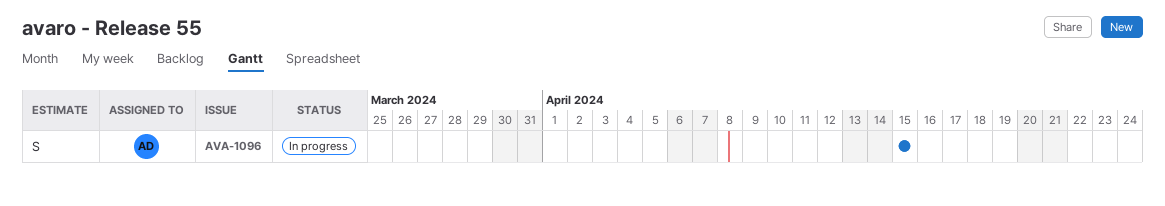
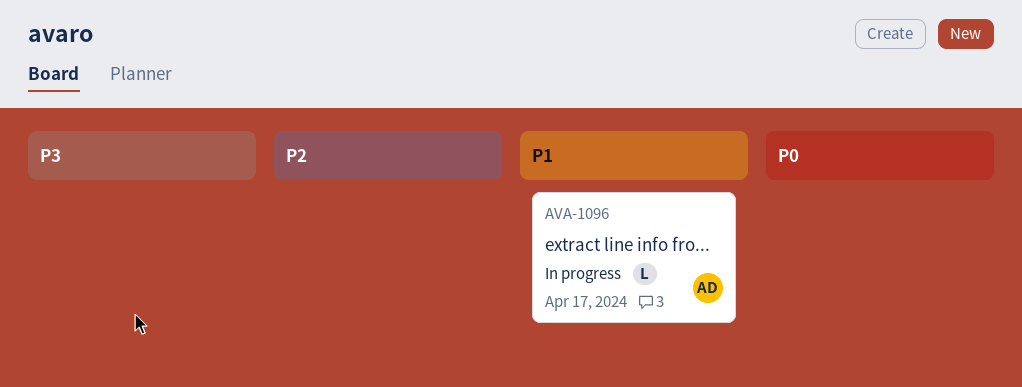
AVA-1096, estimate: S -> L
AVA-1096, due: Apr 15 -> Apr 17

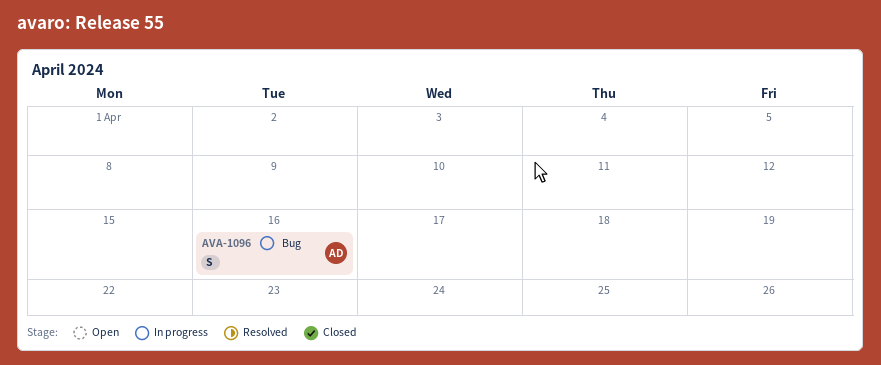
AVA-1096, estimate: L -> S
AVA-1096, due: Apr 17 -> Apr 16

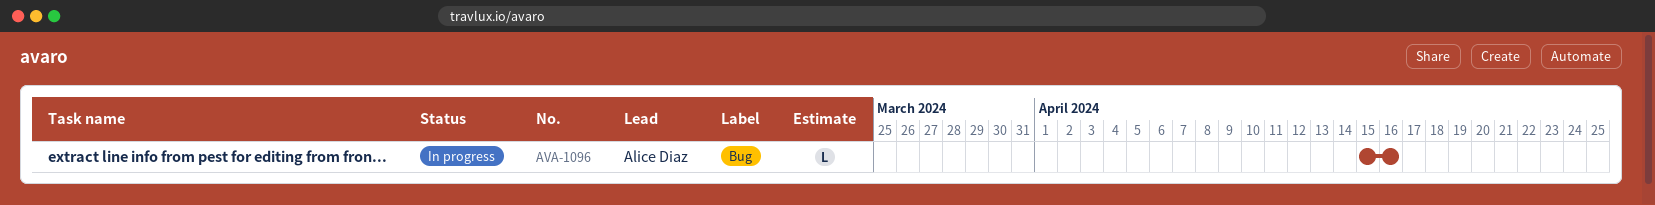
AVA-1096, estimate: S -> L

